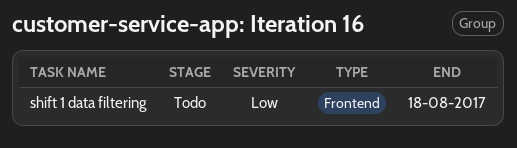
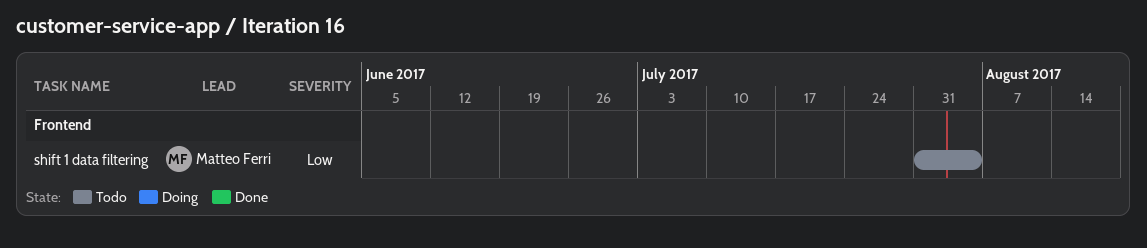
shift 1 data filtering, due: Aug 18 -> Aug 4

